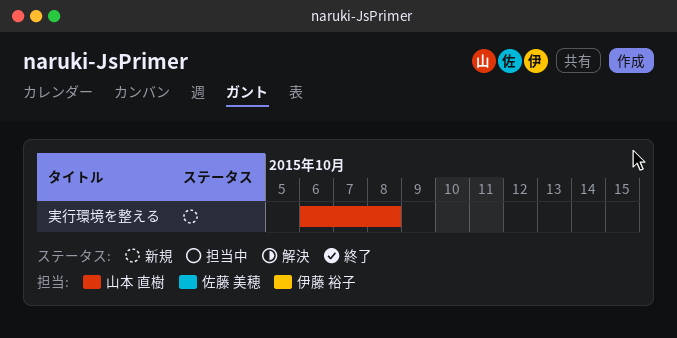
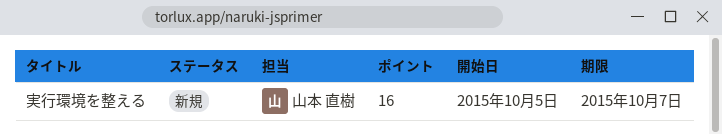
実行環境を整える, start: Oct 6 -> Oct 5
実行環境を整える, due: Oct 8 -> Oct 7

